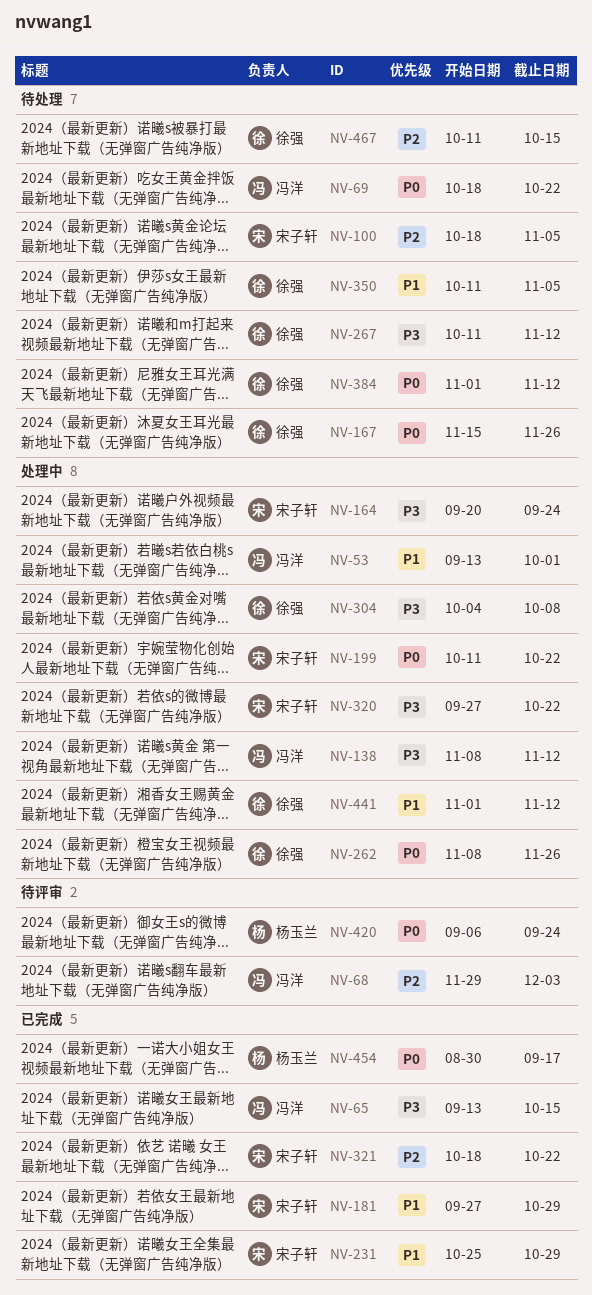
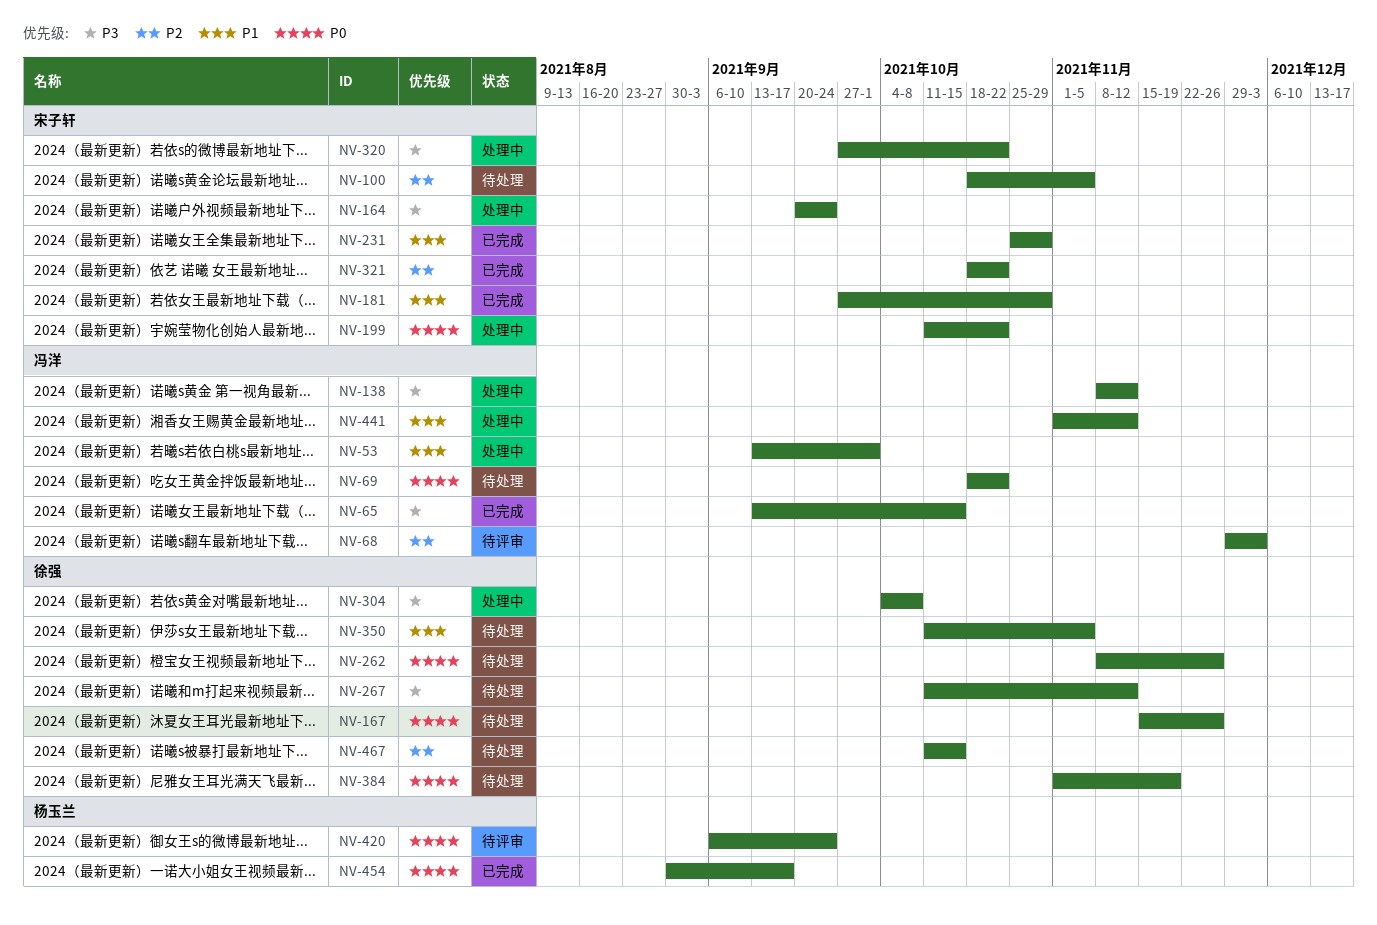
NV-262, status: 处理中 -> 待处理
NV-384, due: Nov 12 -> Nov 19
NV-441, owner: 徐强 -> 冯洋

